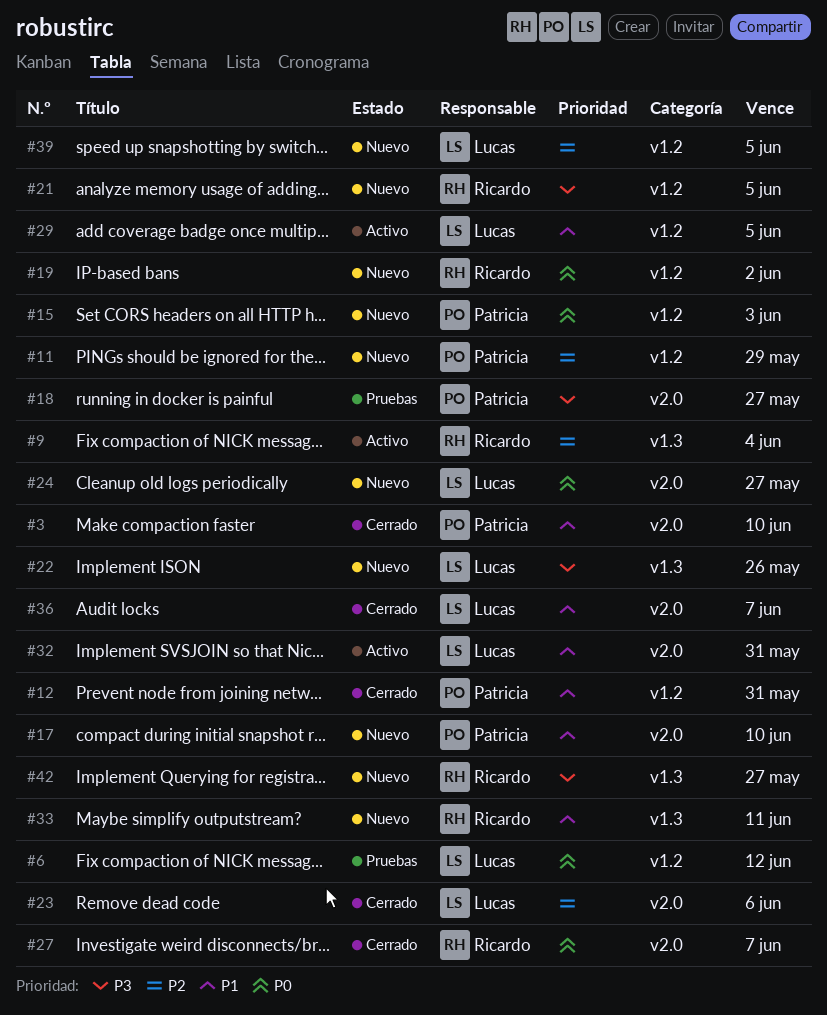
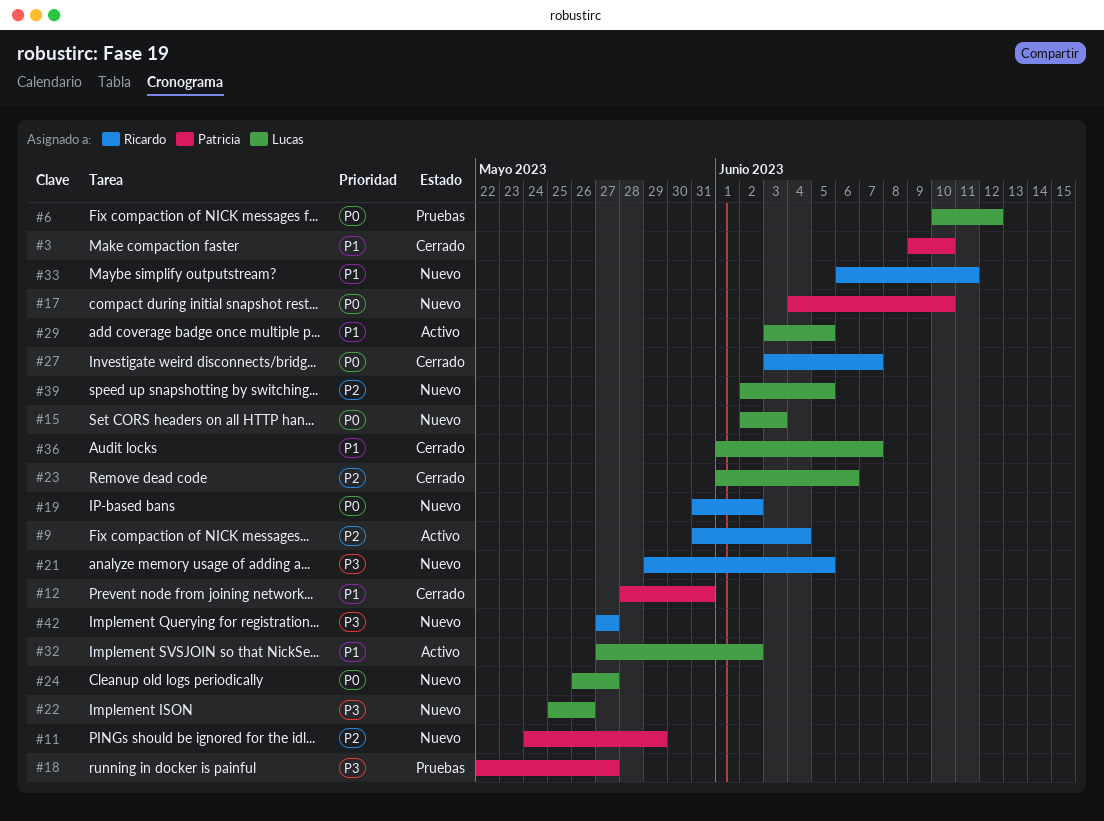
#15, owner: Patricia -> Lucas
#17, priority: P1 -> P0
#32, due: May 31 -> Jun 2

